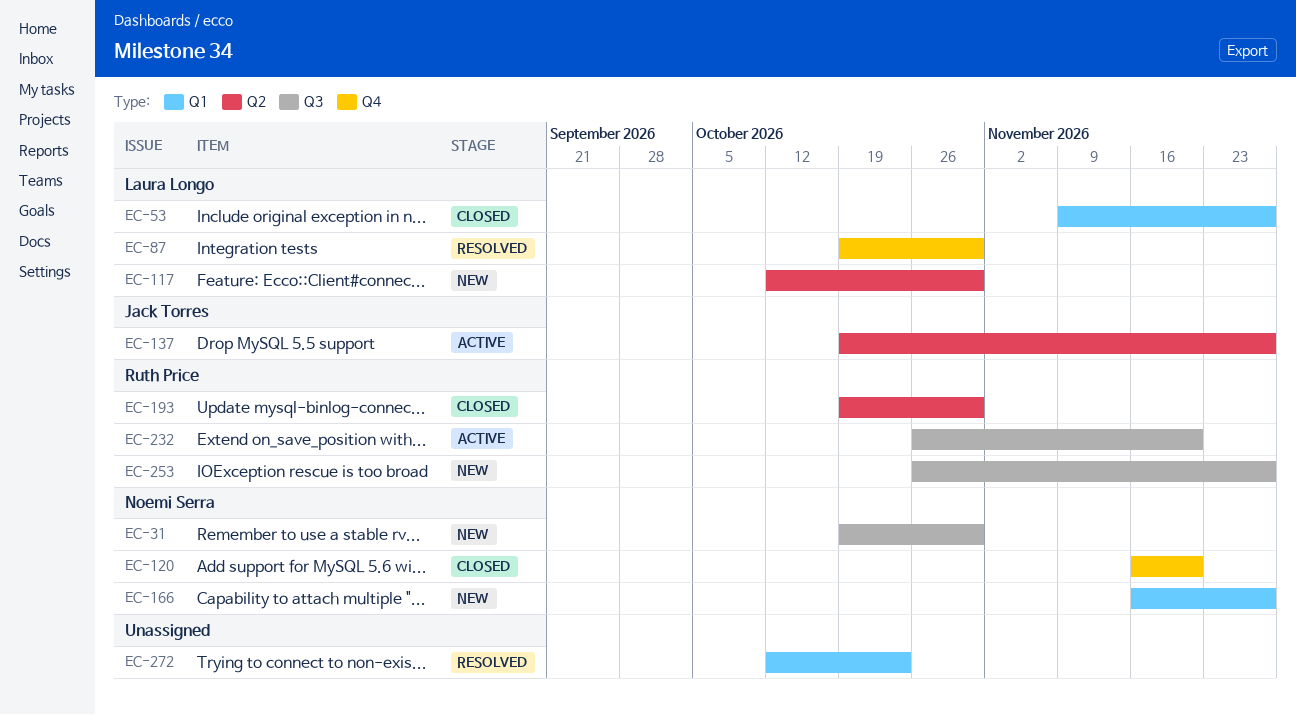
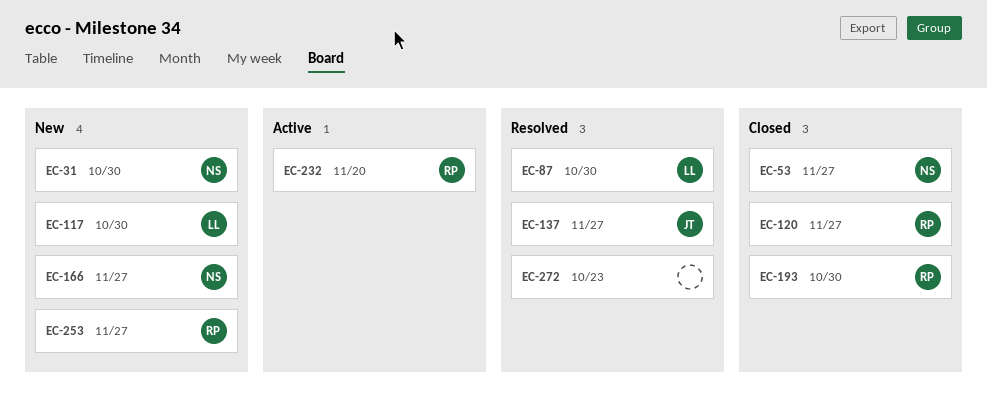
EC-53, owner: Laura Longo -> Noemi Serra
EC-120, owner: Noemi Serra -> Ruth Price
EC-120, due: Nov 20 -> Nov 27
EC-137, status: Active -> Resolved

